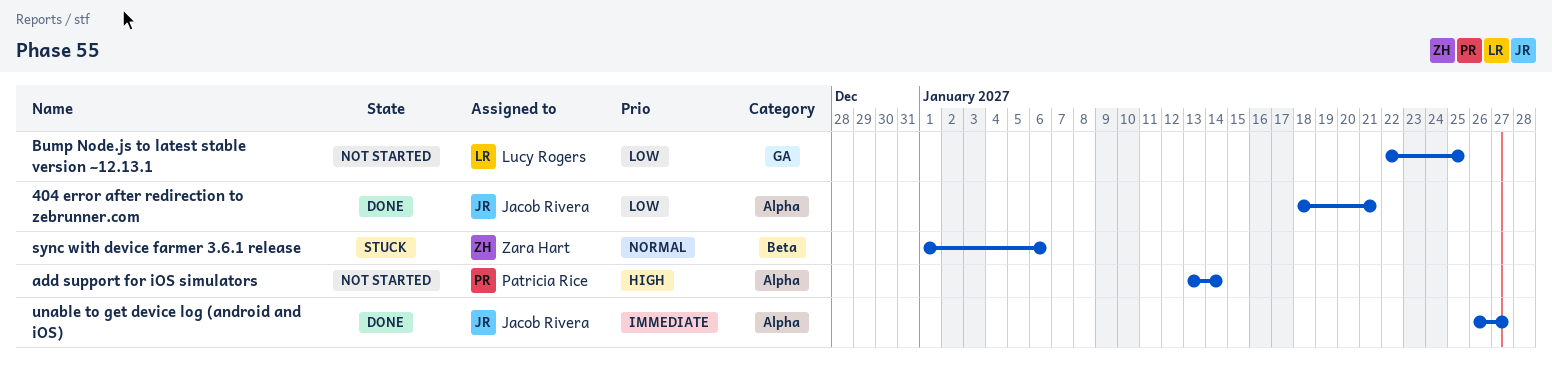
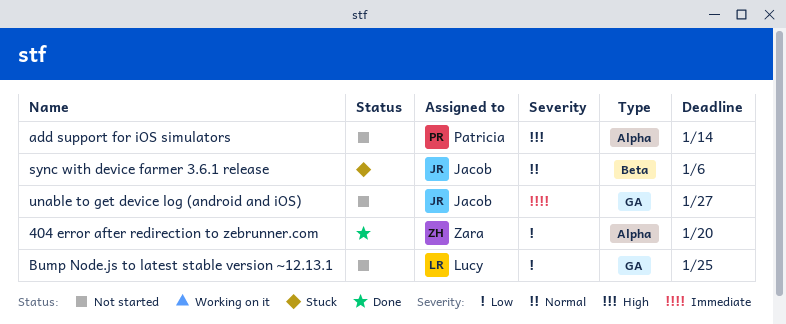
404 error after redirection to zebrunner.com, owner: Jacob Rivera -> Zara Hart
404 error after redirection to zebrunner.com, due: Jan 21 -> Jan 20
sync with device farmer 3.6.1 release, owner: Zara Hart -> Jacob Rivera
unable to get device log (android and iOS), status: Done -> Not started
unable to get device log (android and iOS), label: Alpha -> GA

